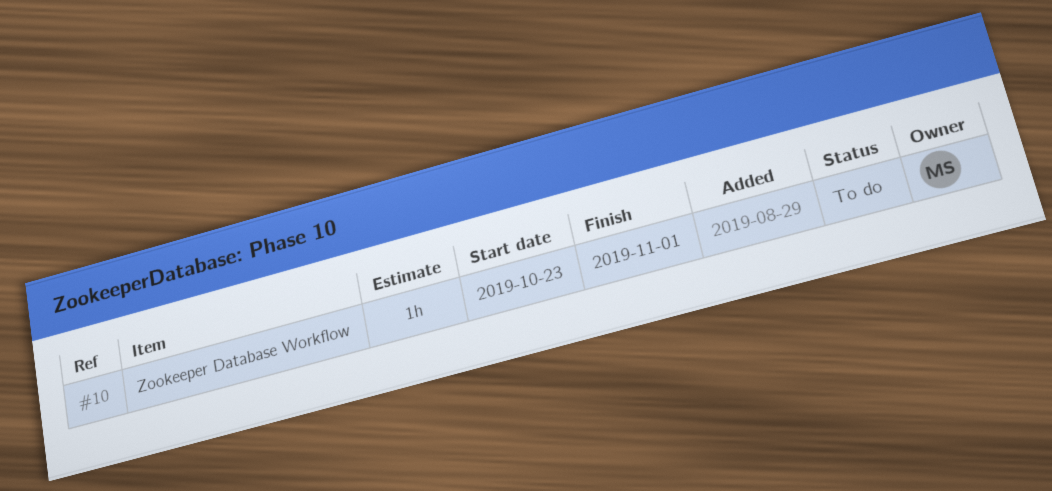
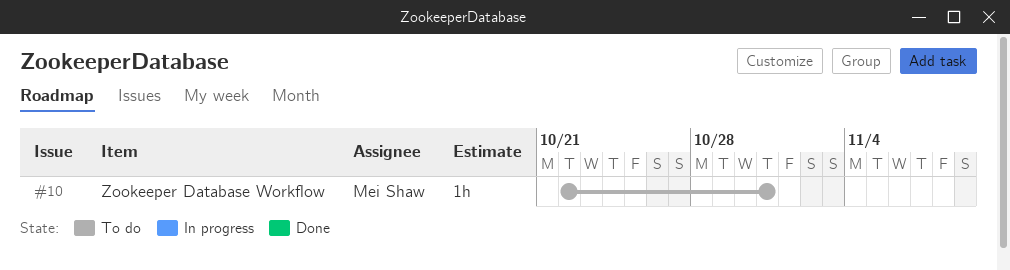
#10, start: Oct 23 -> Oct 22
#10, due: Nov 1 -> Oct 31

